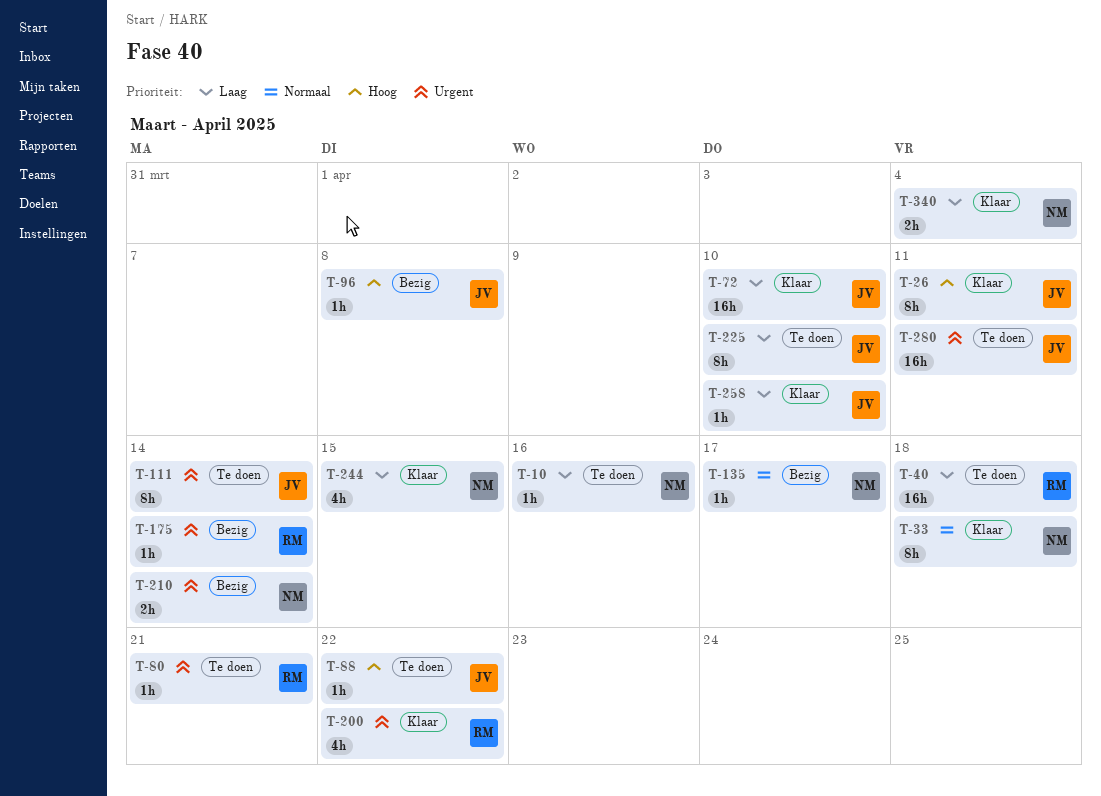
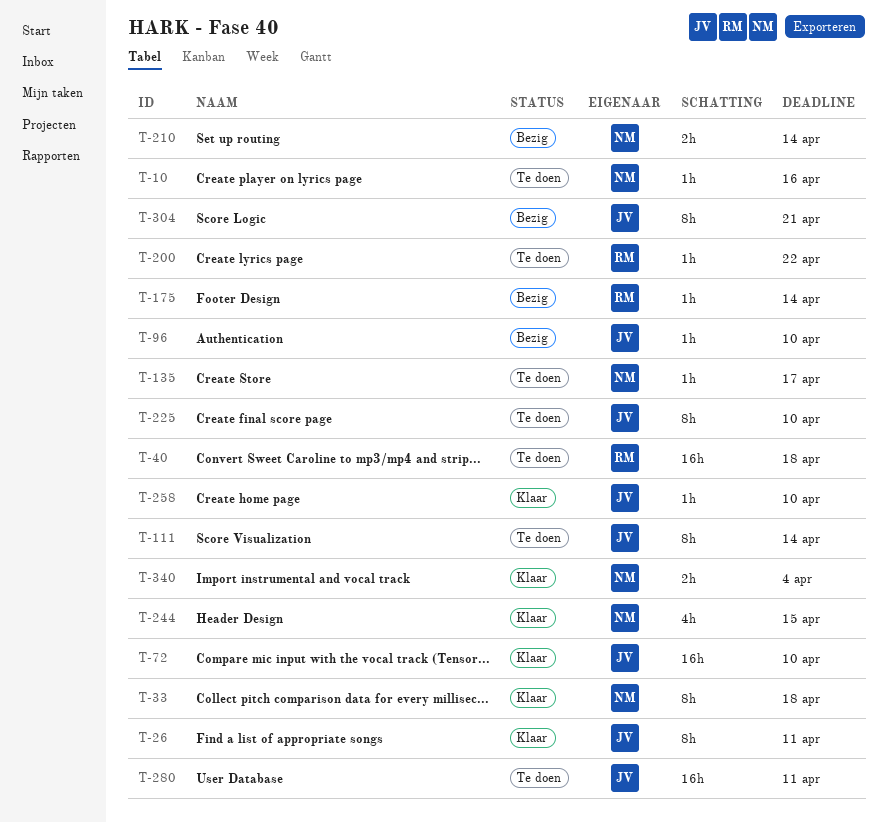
T-80: present -> none
T-88: present -> none
T-96, due: Apr 8 -> Apr 10
T-135, status: Bezig -> Te doen
T-200, status: Klaar -> Te doen
T-200, estimate: 4h -> 1h
T-304: none -> present

